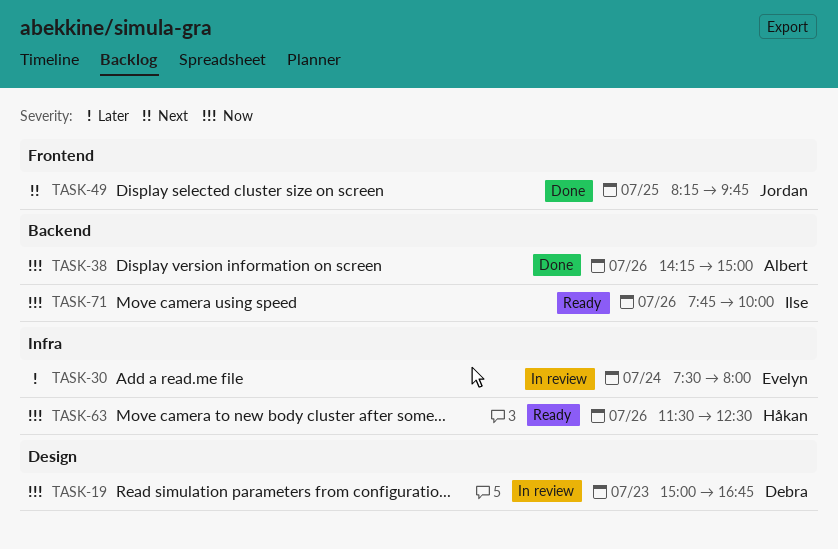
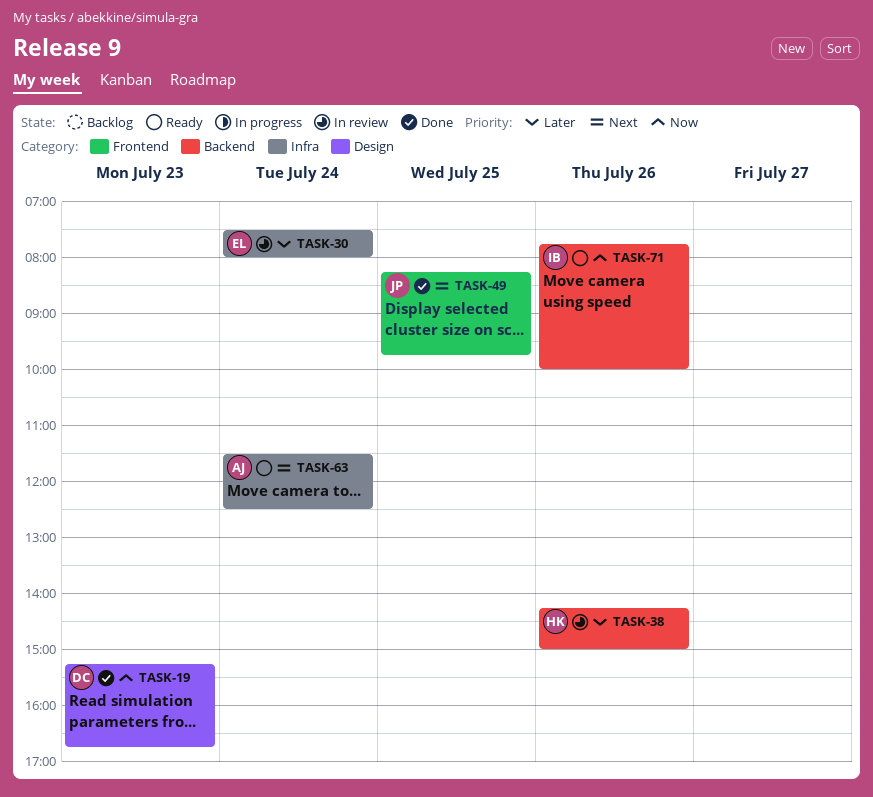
TASK-19, status: In review -> Done
TASK-19, begins: 15:00 -> 15:15
TASK-38, status: Done -> In review
TASK-38, owner: Albert -> Håkan
TASK-38, priority: Now -> Later
TASK-63, owner: Håkan -> Albert
TASK-63, priority: Now -> Next
TASK-63, day: Jul 26 -> Jul 24

